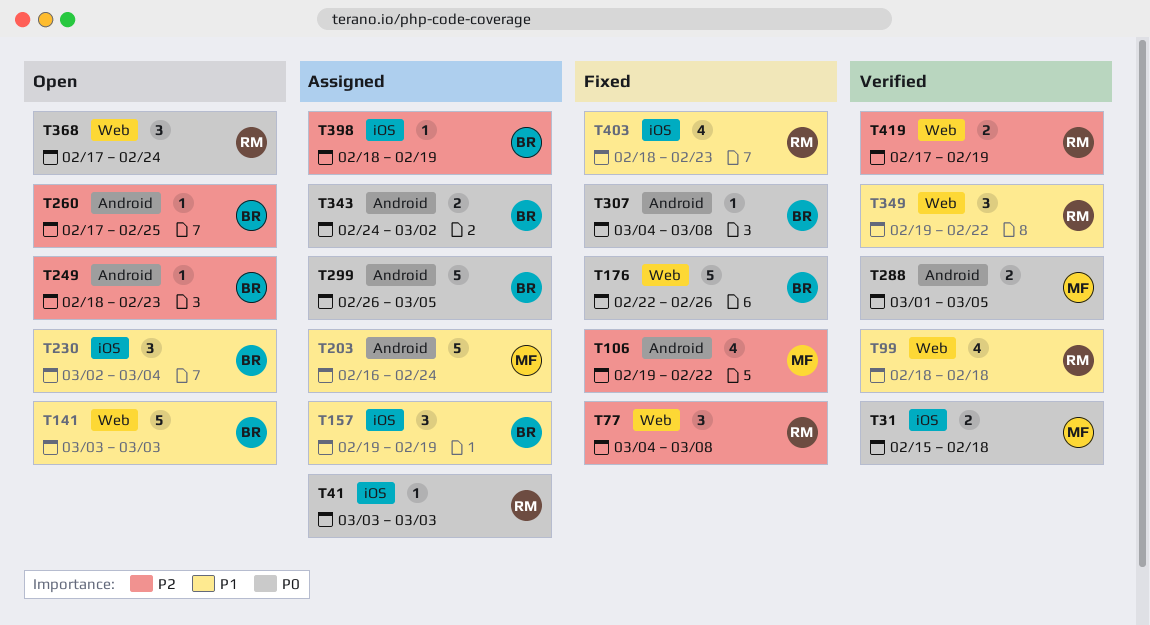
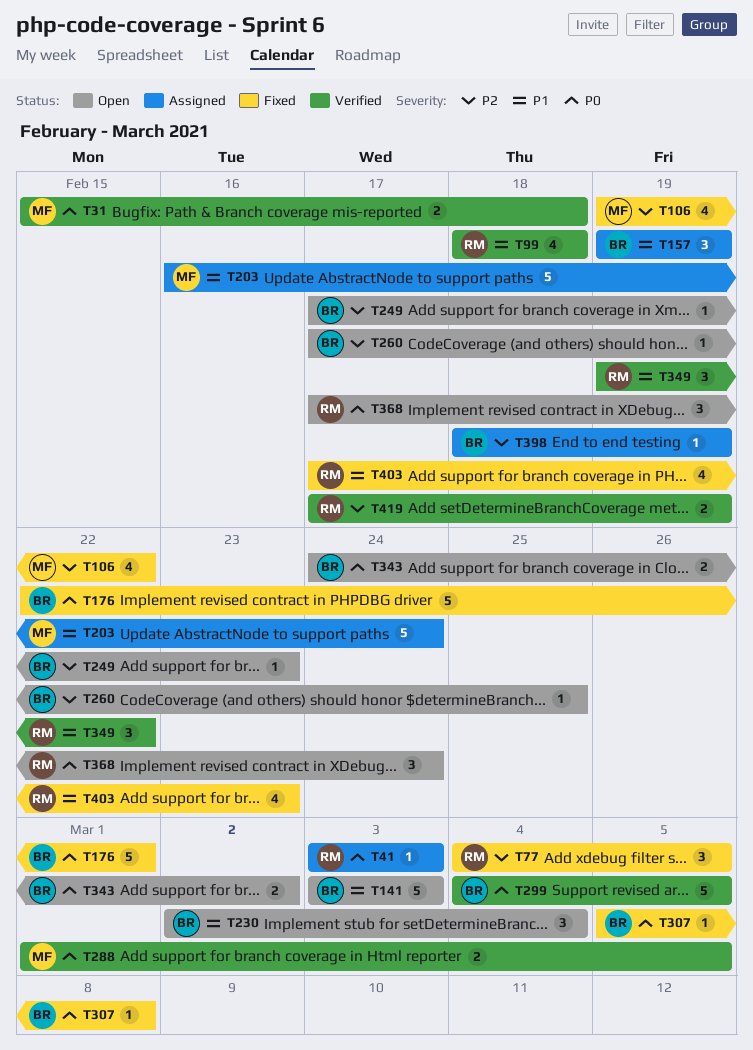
T77, due: Mar 8 -> Mar 5
T176, due: Feb 26 -> Mar 1
T249, start: Feb 18 -> Feb 17
T299, status: Assigned -> Verified
T299, start: Feb 26 -> Mar 4
T307, start: Mar 4 -> Mar 5
T343, status: Assigned -> Open
T403, start: Feb 18 -> Feb 17

